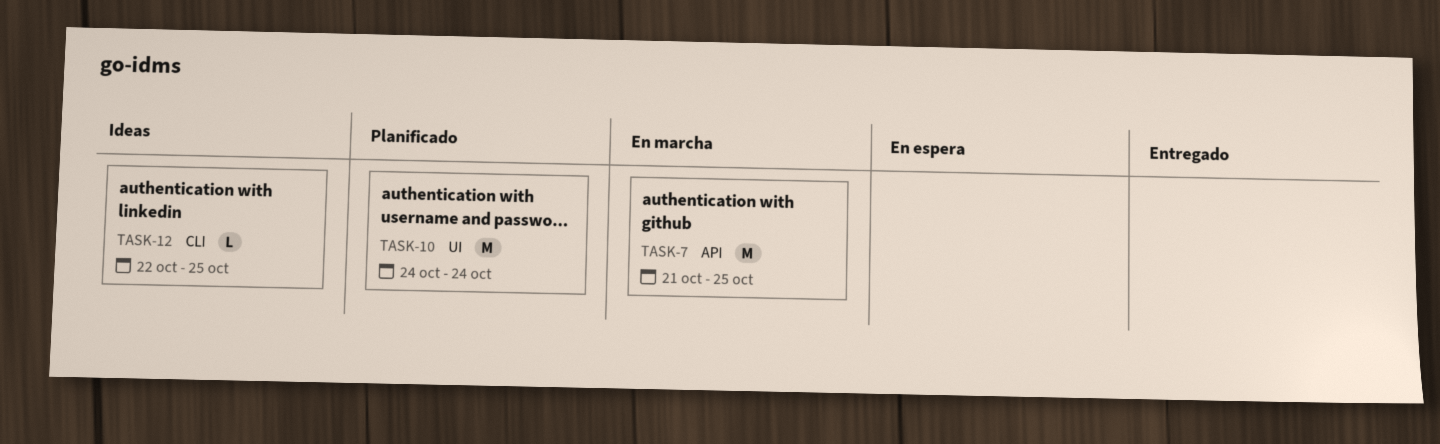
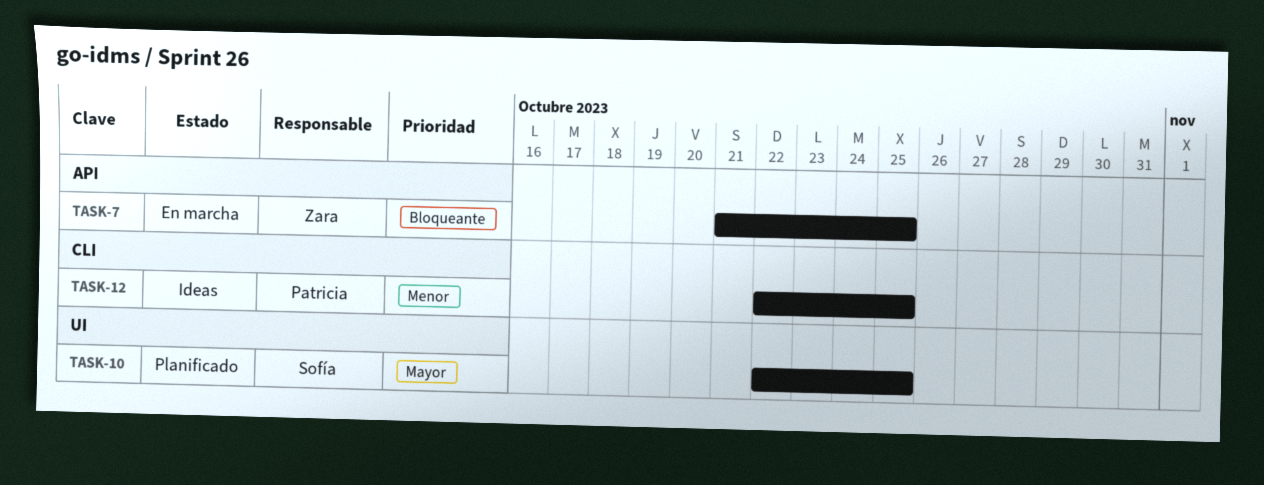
TASK-10, start: Oct 24 -> Oct 22
TASK-10, due: Oct 24 -> Oct 25

